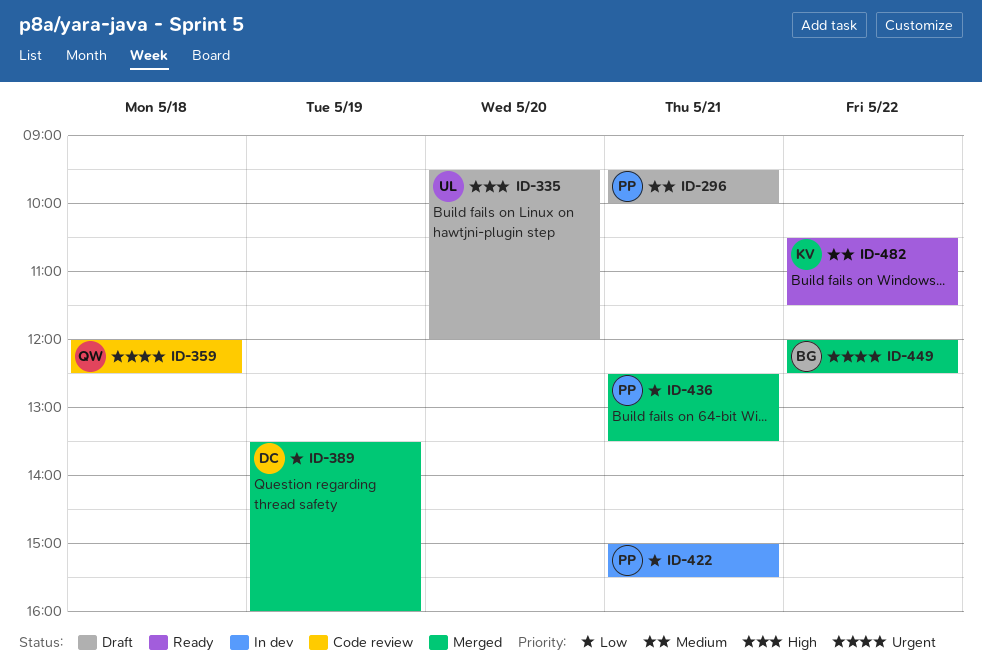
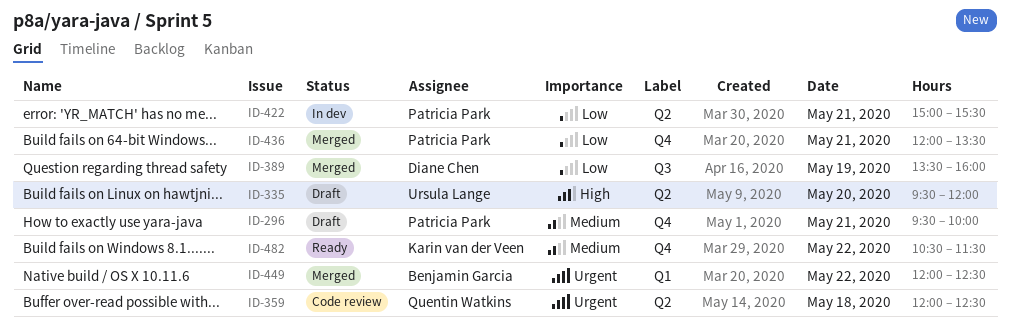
ID-436, begins: 12:30 -> 12:00

